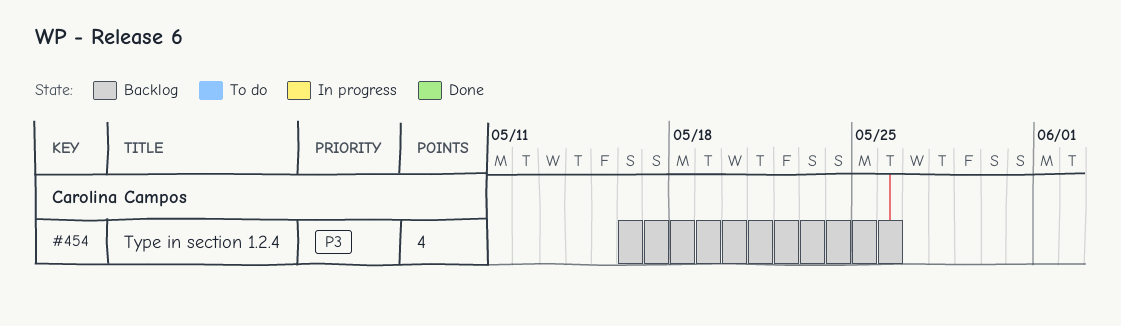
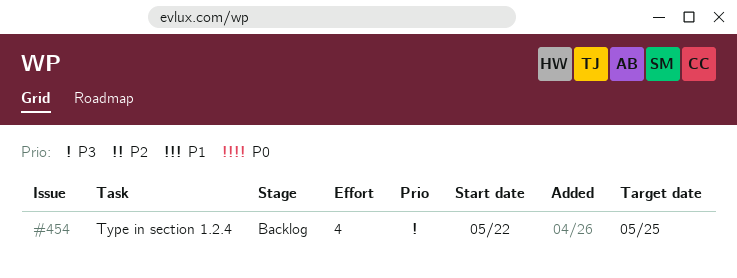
#454, start: May 16 -> May 22
#454, due: May 26 -> May 25

